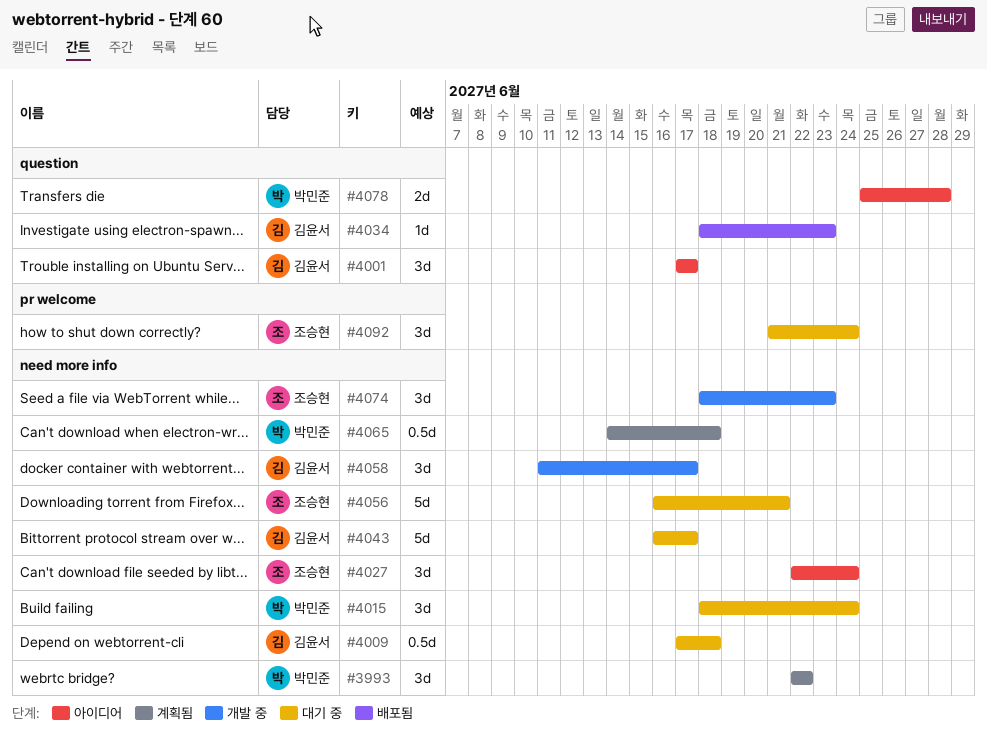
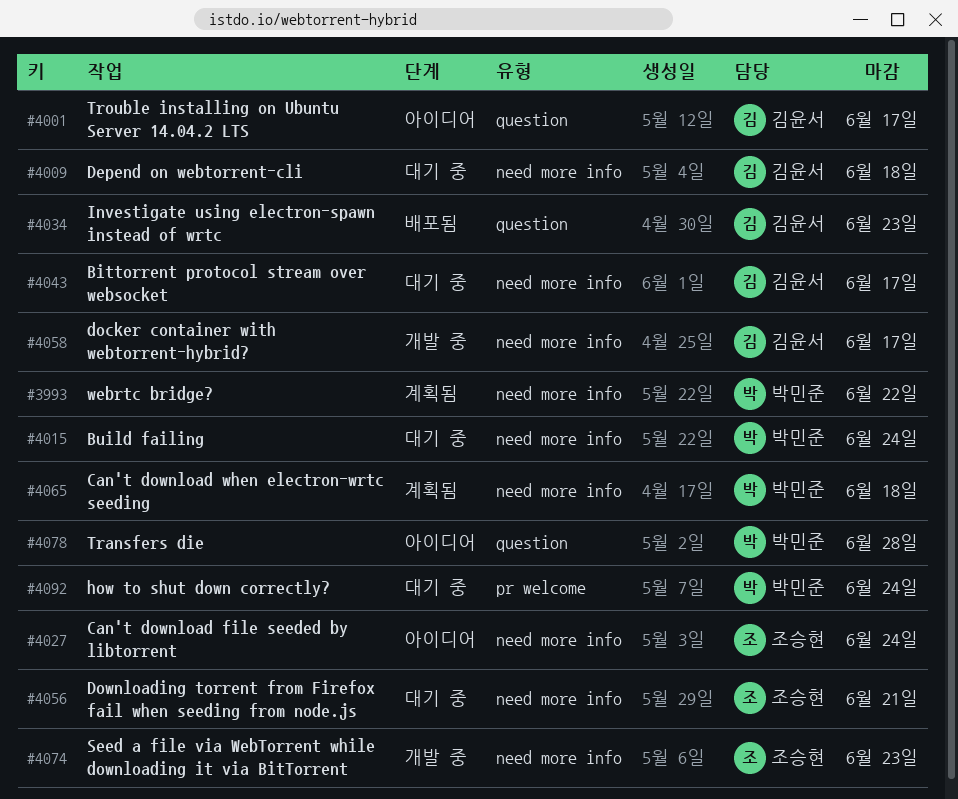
#4092, owner: 조승현 -> 박민준

